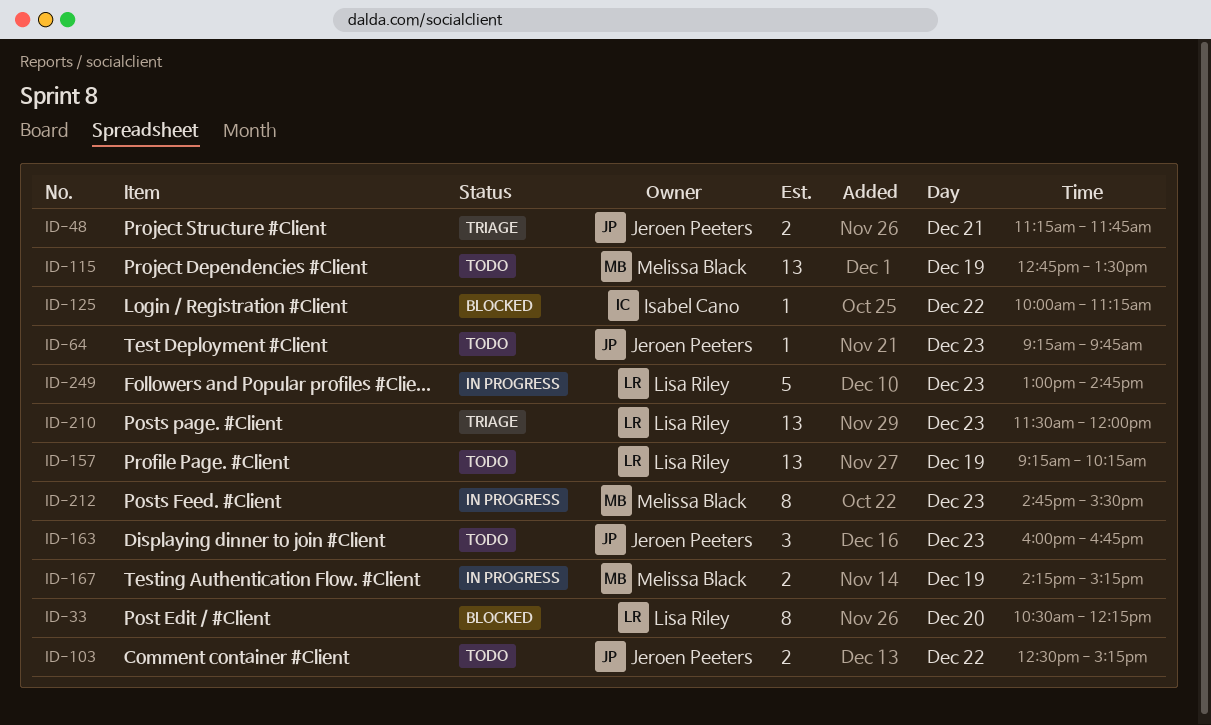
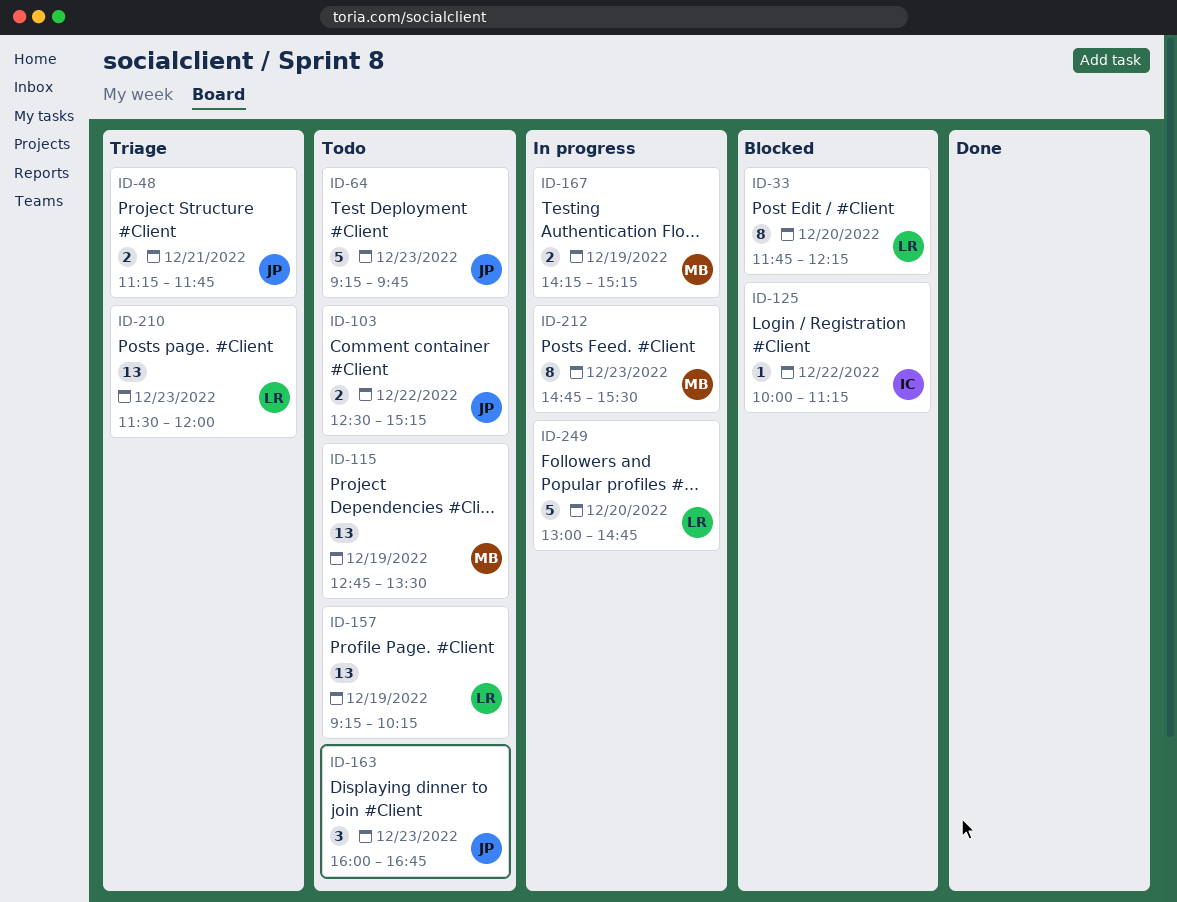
ID-33, begins: 10:30 -> 11:45
ID-64, estimate: 1 -> 5
ID-249, day: Dec 23 -> Dec 20

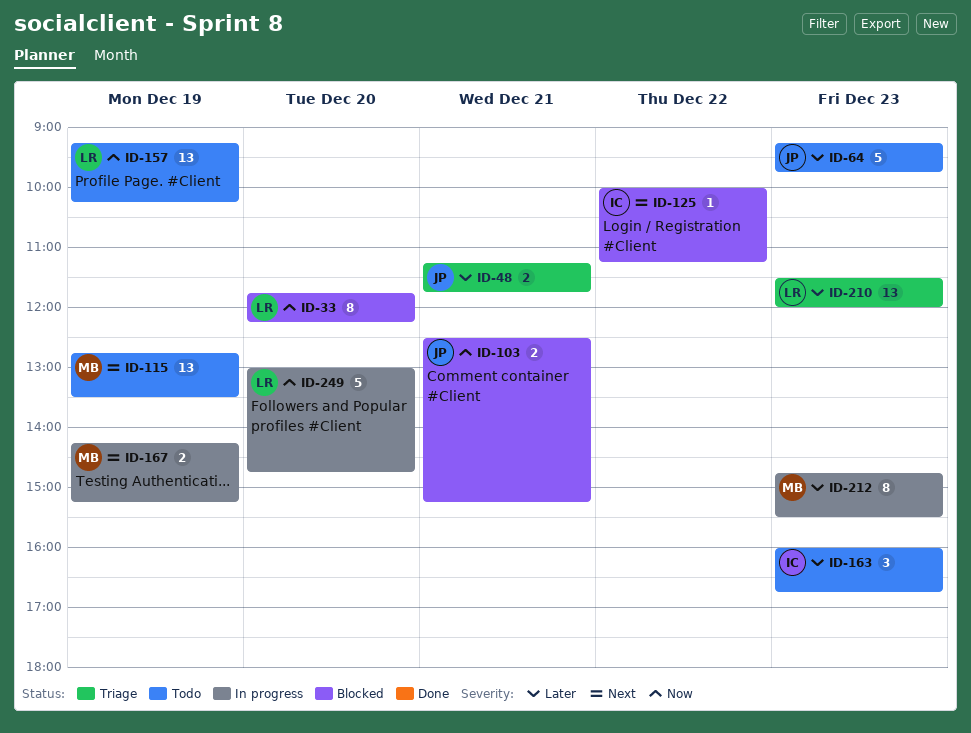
ID-103, status: Todo -> Blocked
ID-103, day: Dec 22 -> Dec 21
ID-163, owner: JP -> IC

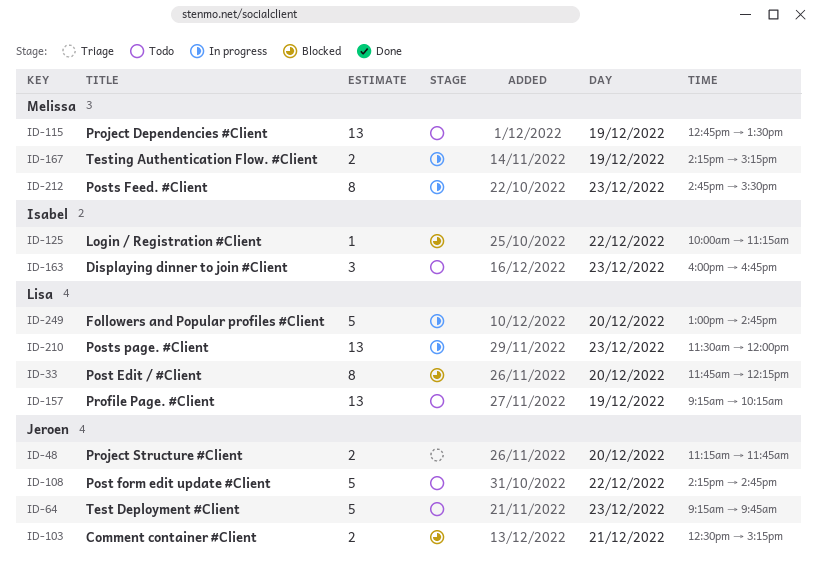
ID-48, day: Dec 21 -> Dec 20
ID-108: none -> present
ID-210, status: Triage -> In progress

